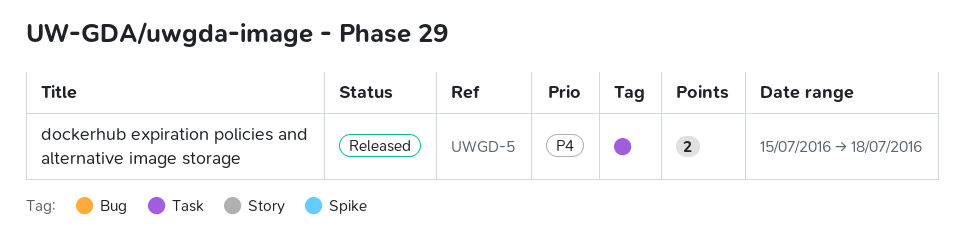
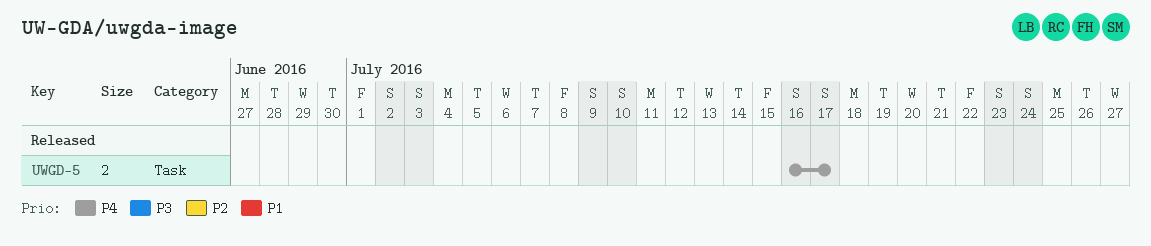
UWGD-5, start: Jul 15 -> Jul 16
UWGD-5, due: Jul 18 -> Jul 17

